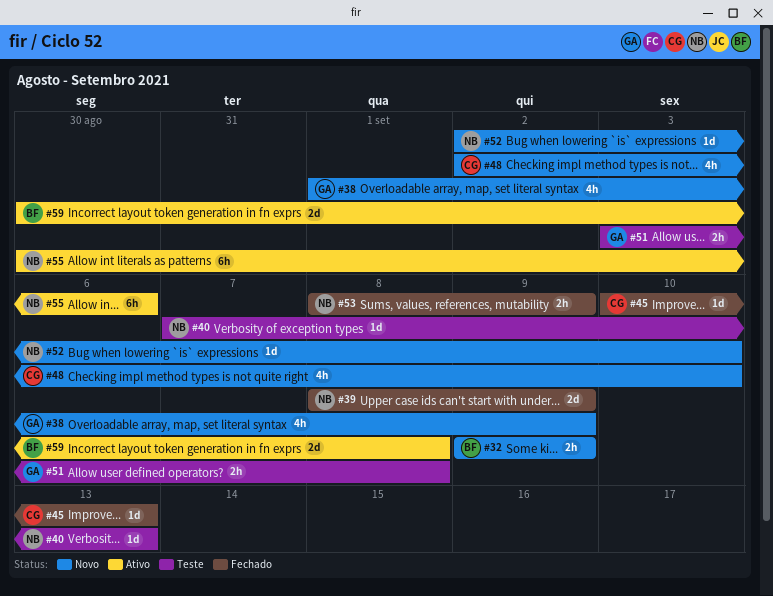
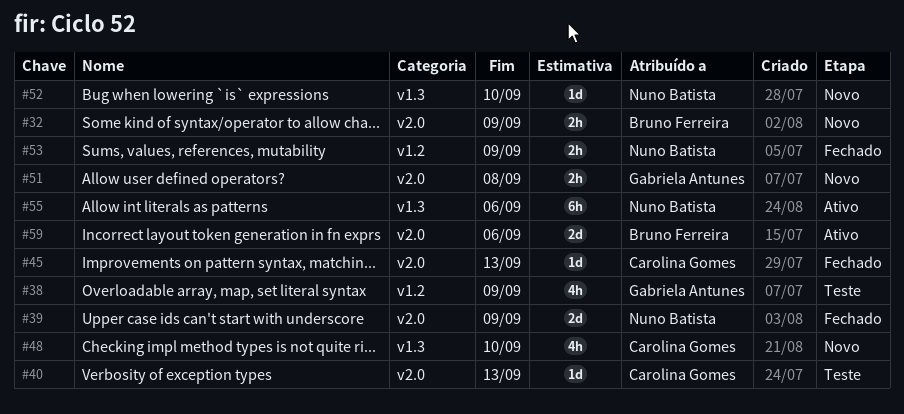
#38, status: Novo -> Teste
#40, owner: Nuno Batista -> Carolina Gomes
#51, status: Teste -> Novo
#59, due: Sep 8 -> Sep 6

